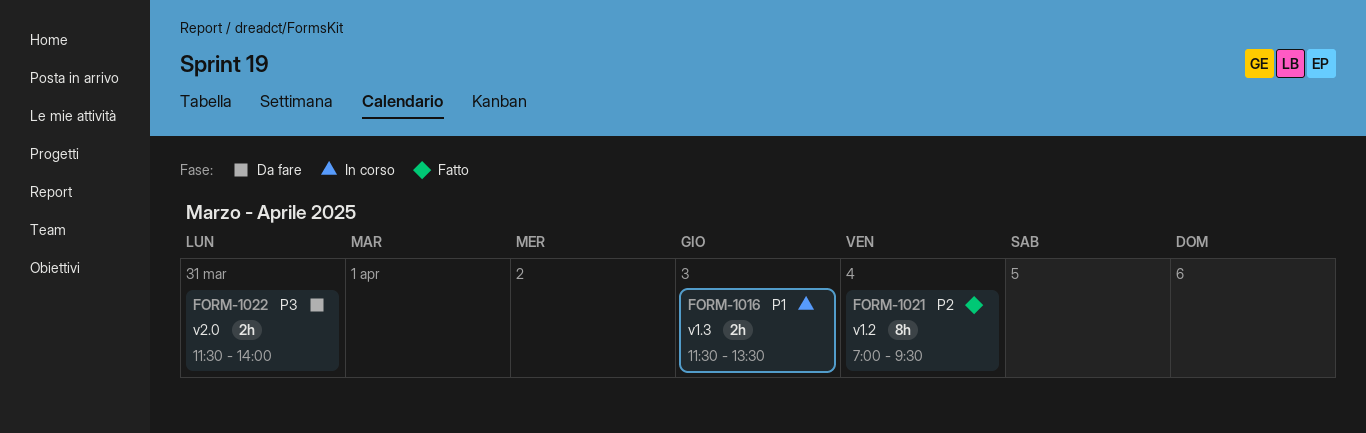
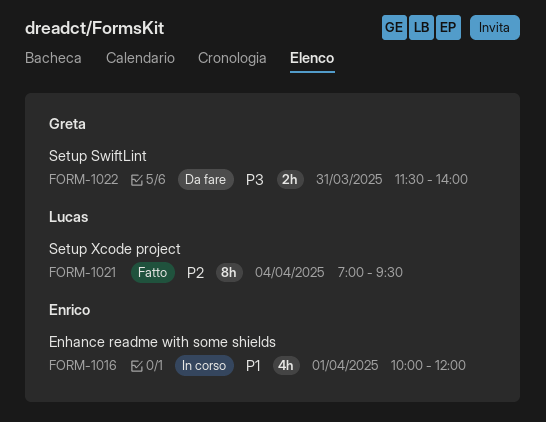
FORM-1016, estimate: 2h -> 4h
FORM-1016, day: Apr 3 -> Apr 1
FORM-1016, begins: 11:30 -> 10:00
FORM-1016, ends: 13:30 -> 12:00

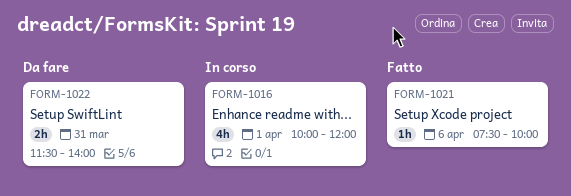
FORM-1021, estimate: 8h -> 1h
FORM-1021, day: Apr 4 -> Apr 6
FORM-1021, begins: 07:00 -> 07:30
FORM-1021, ends: 09:30 -> 10:00

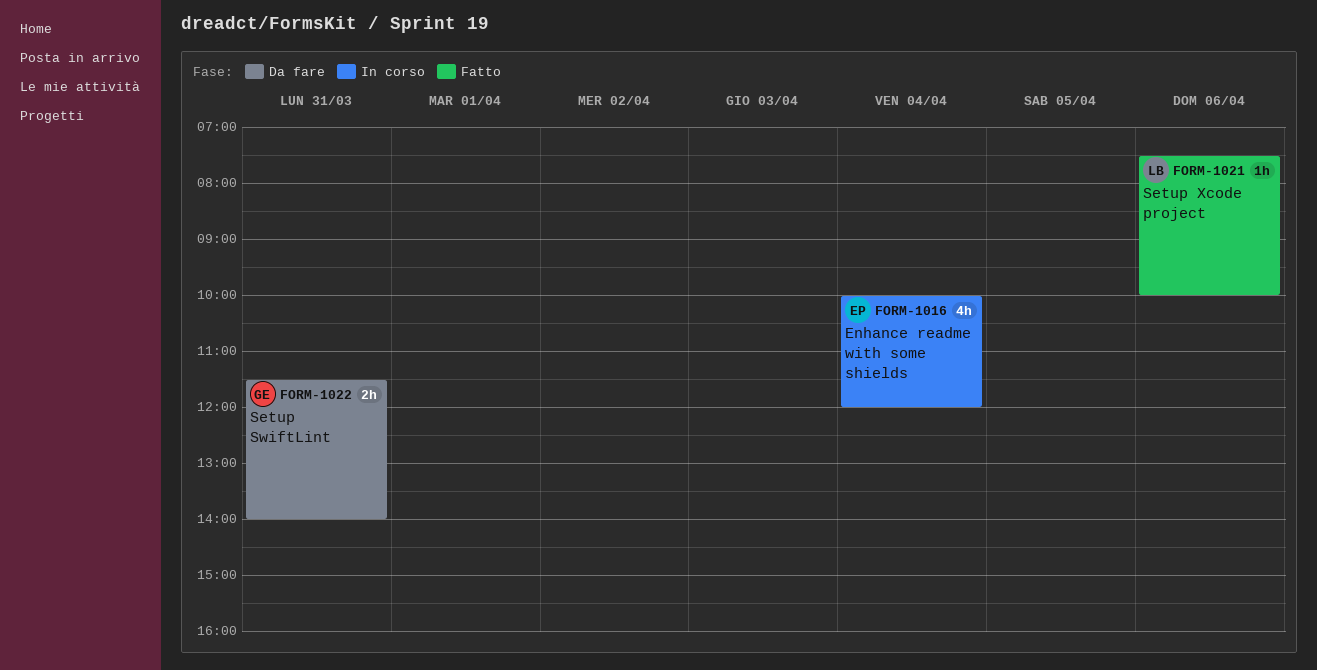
FORM-1016, day: Apr 1 -> Apr 4

